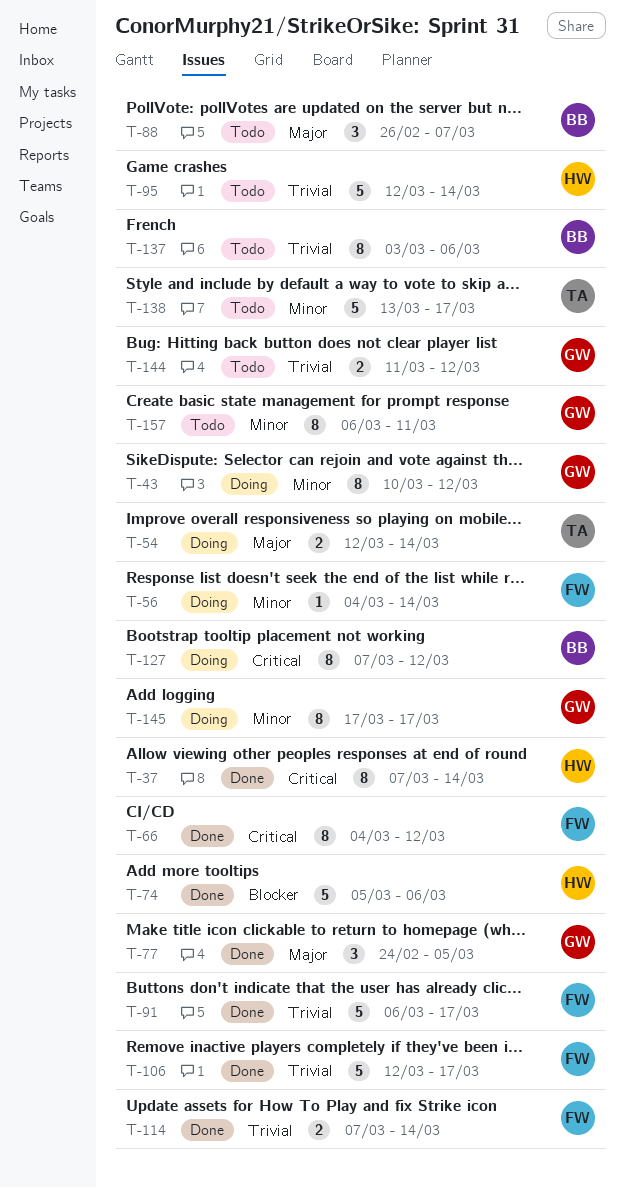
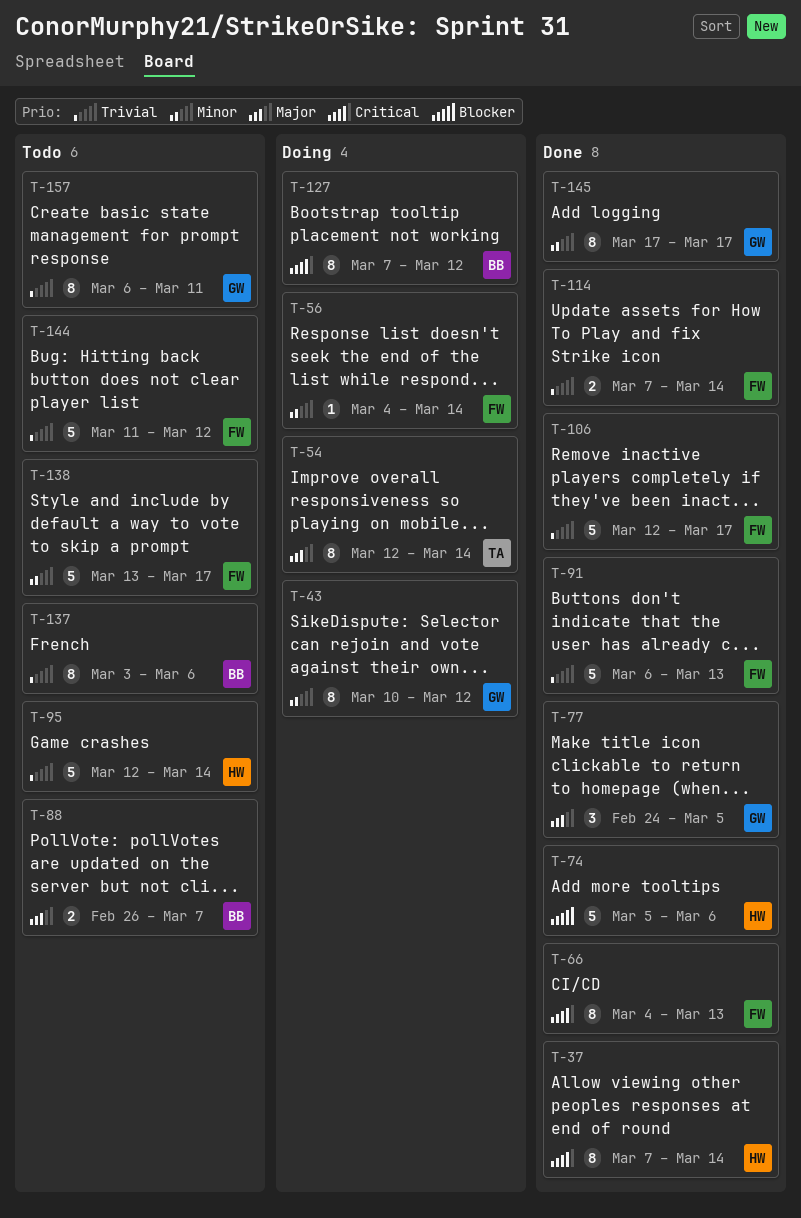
T-54, estimate: 2 -> 8
T-66, due: Mar 12 -> Mar 13
T-88, estimate: 3 -> 2
T-91, due: Mar 17 -> Mar 13
T-138, owner: TA -> FW
T-144, owner: GW -> FW
T-144, estimate: 2 -> 5
T-145, status: Doing -> Done
T-157, priority: Minor -> Trivial

